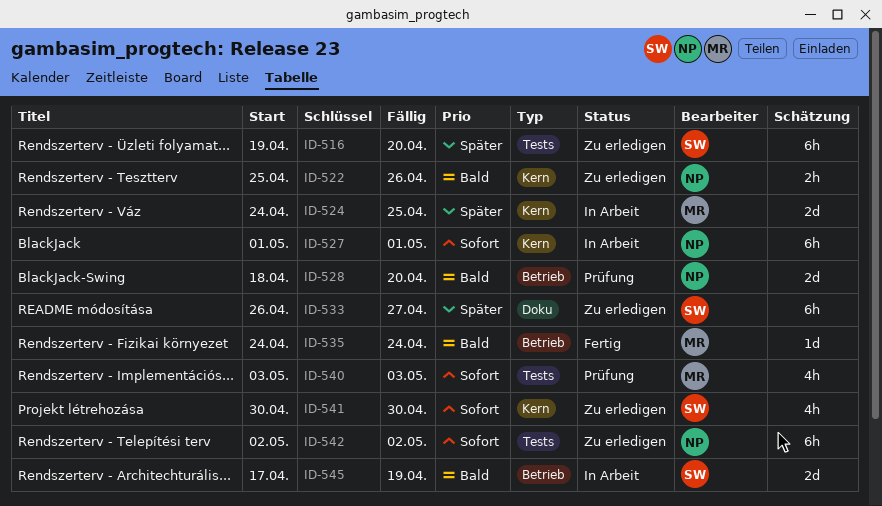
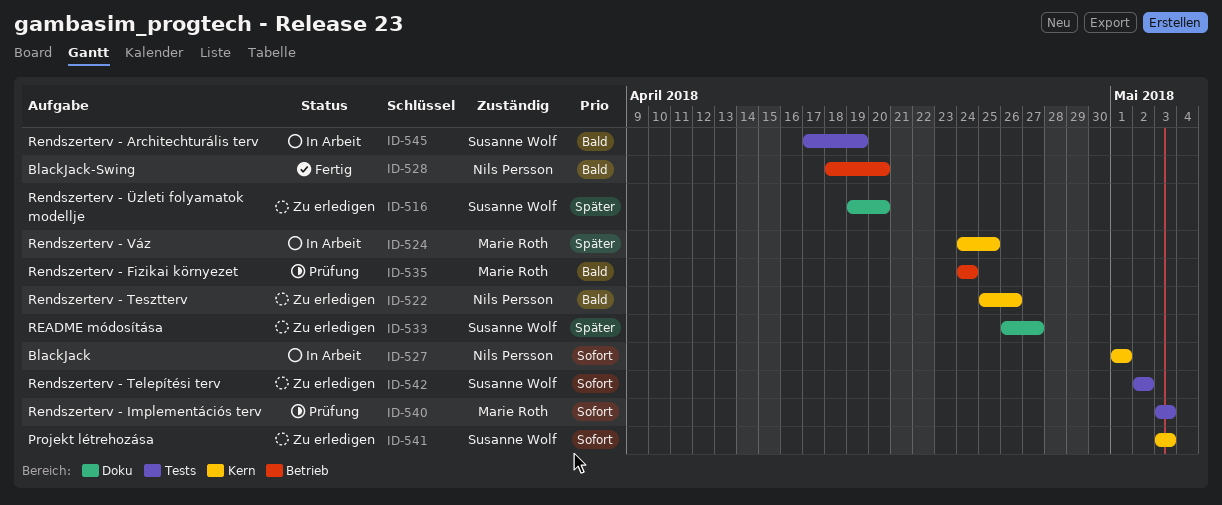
ID-516, label: Tests -> Doku
ID-528, status: Prüfung -> Fertig
ID-535, status: Fertig -> Prüfung
ID-541, start: Apr 30 -> May 3
ID-541, due: Apr 30 -> May 3
ID-542, owner: Nils Persson -> Susanne Wolf
ID-545, label: Betrieb -> Tests

